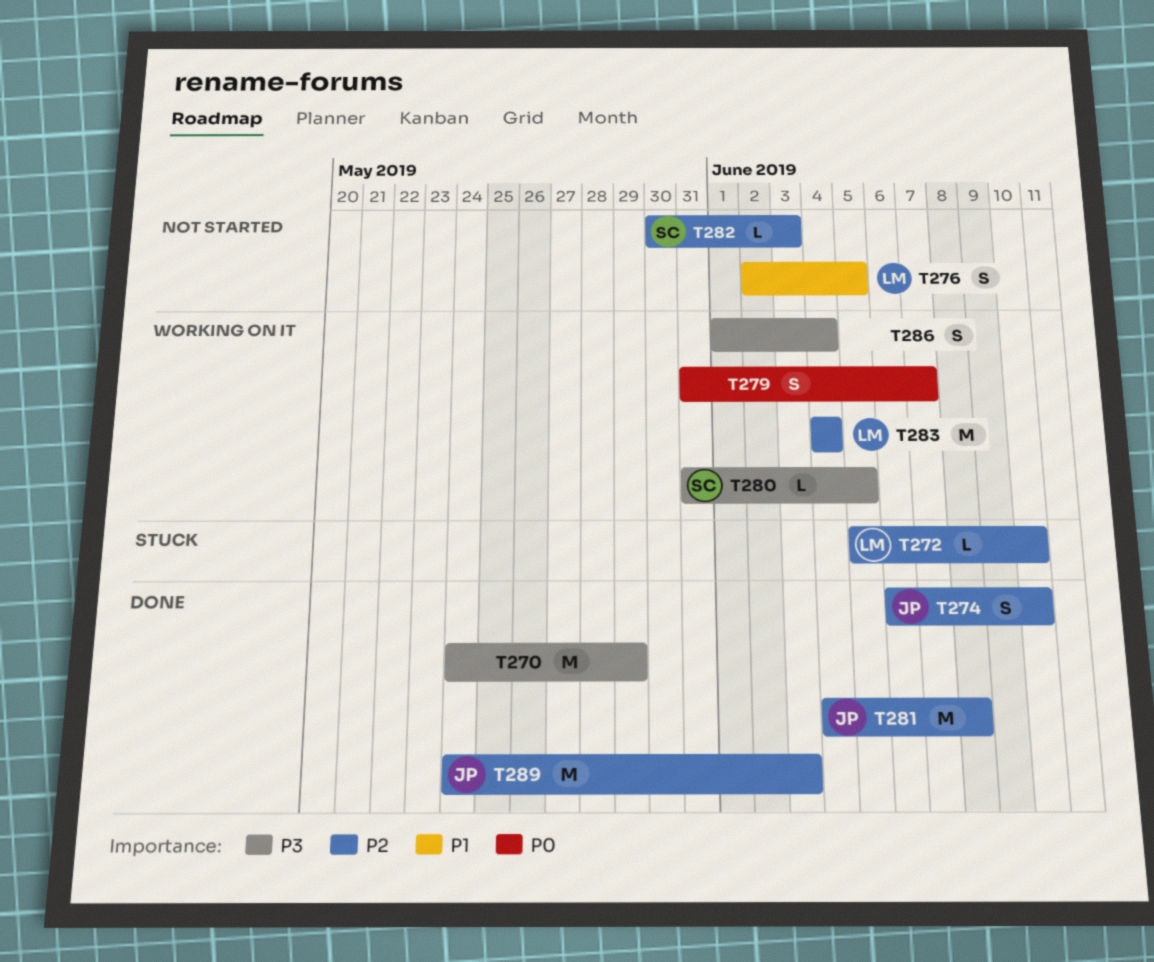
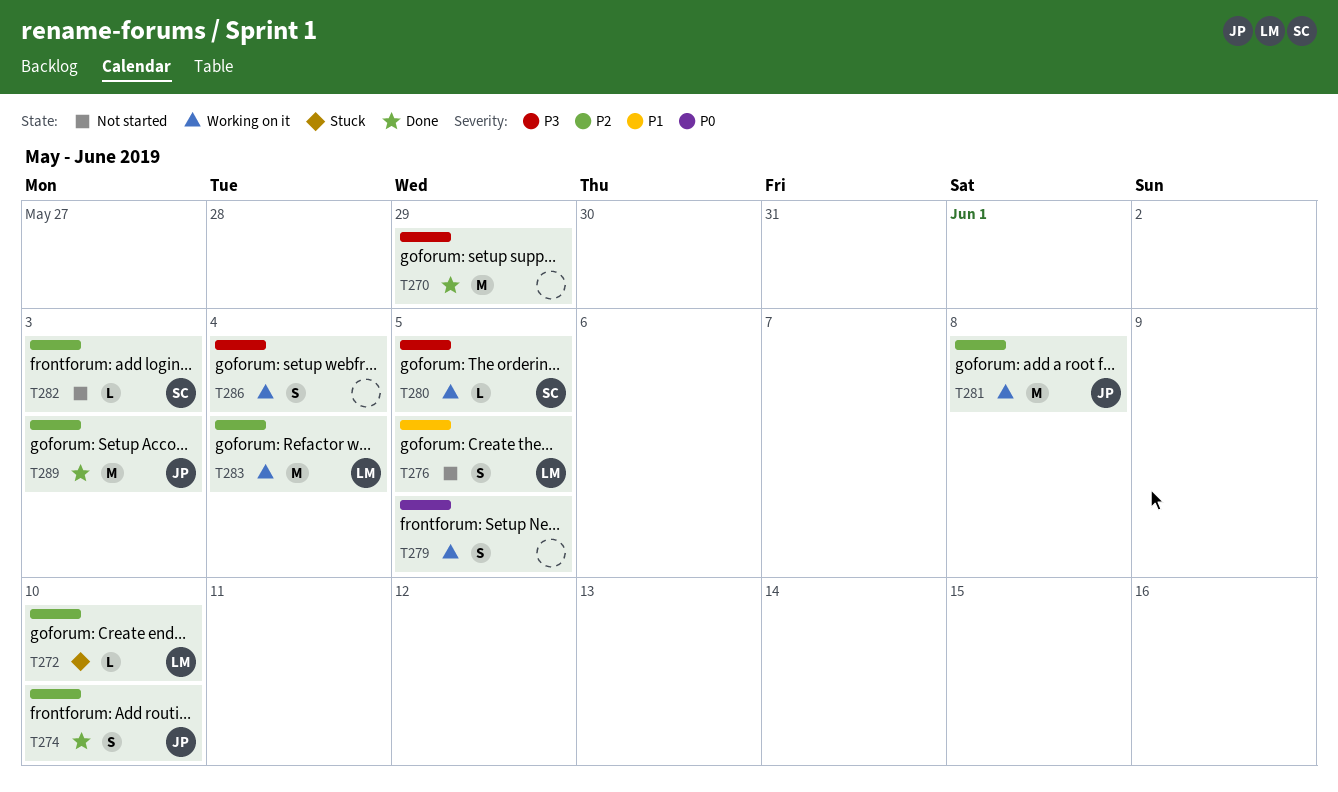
T279, due: Jun 7 -> Jun 5
T281, status: Done -> Working on it

